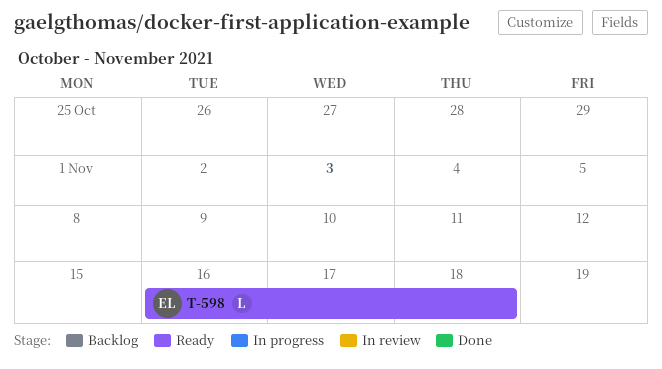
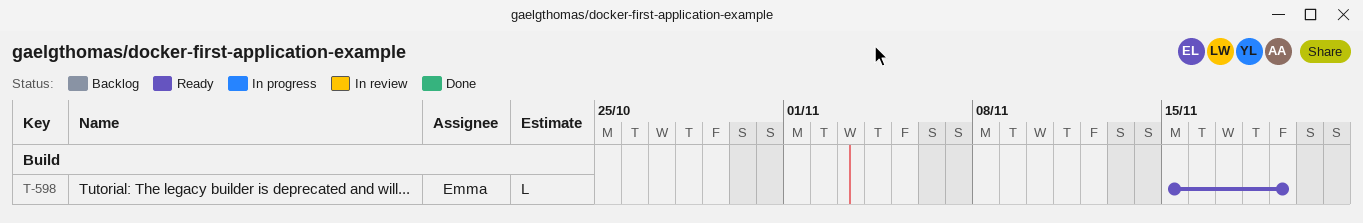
T-598, start: Nov 16 -> Nov 15
T-598, due: Nov 18 -> Nov 19

